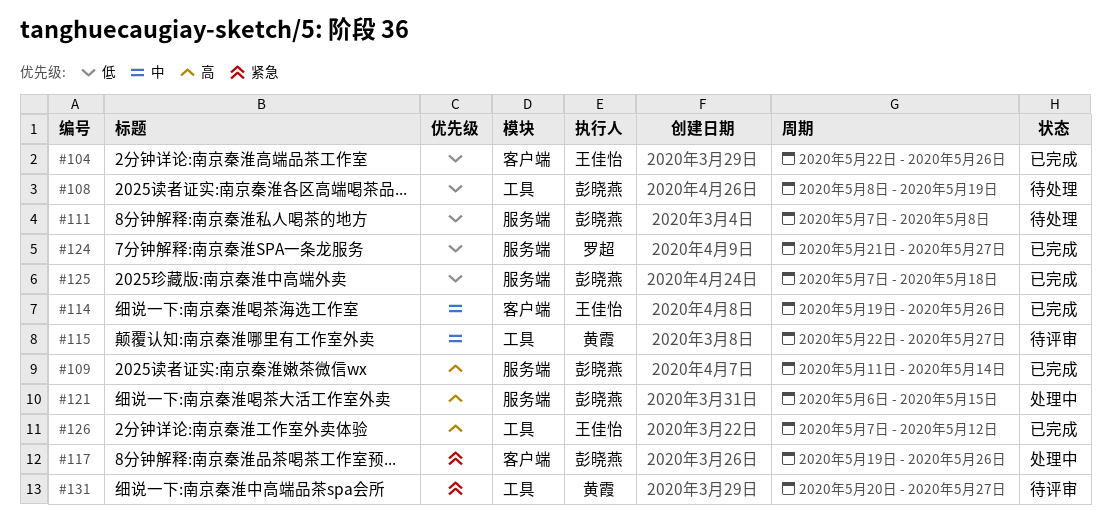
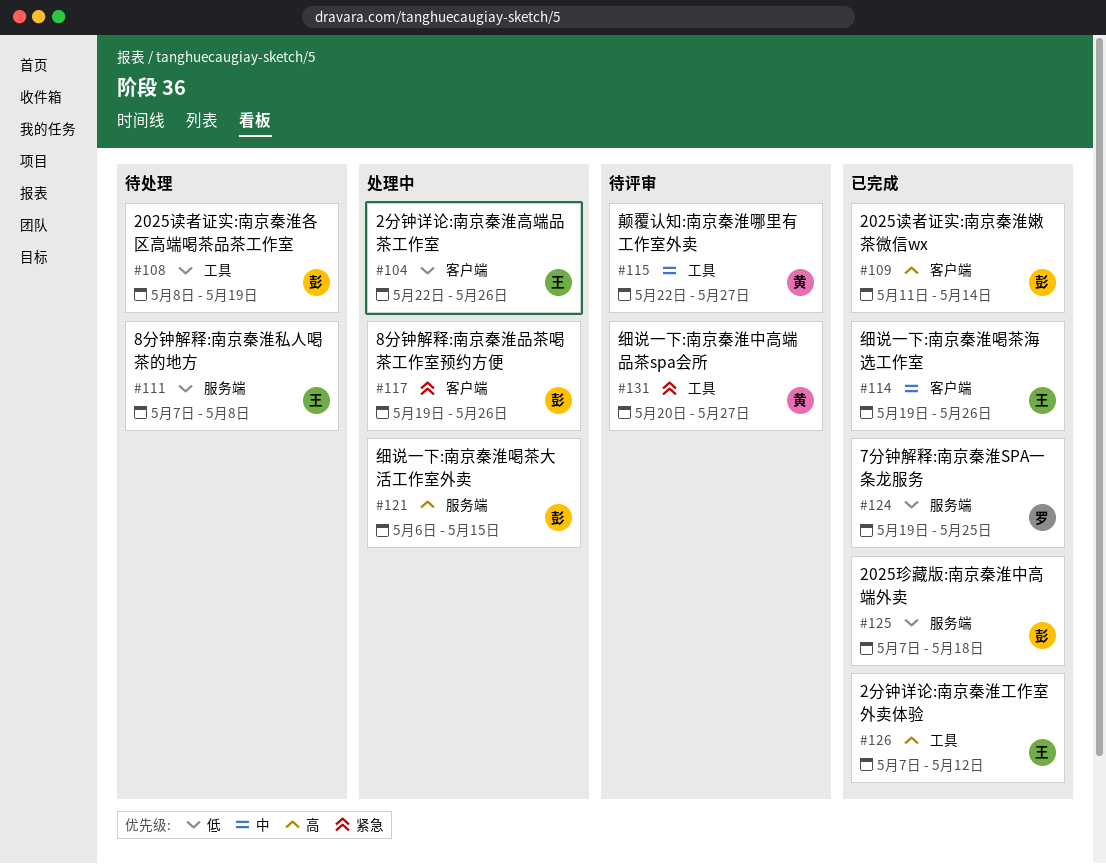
#104, status: 已完成 -> 处理中
#109, label: 服务端 -> 客户端
#111, owner: 彭晓燕 -> 王佳怡
#124, start: May 21 -> May 19
#124, due: May 27 -> May 25

